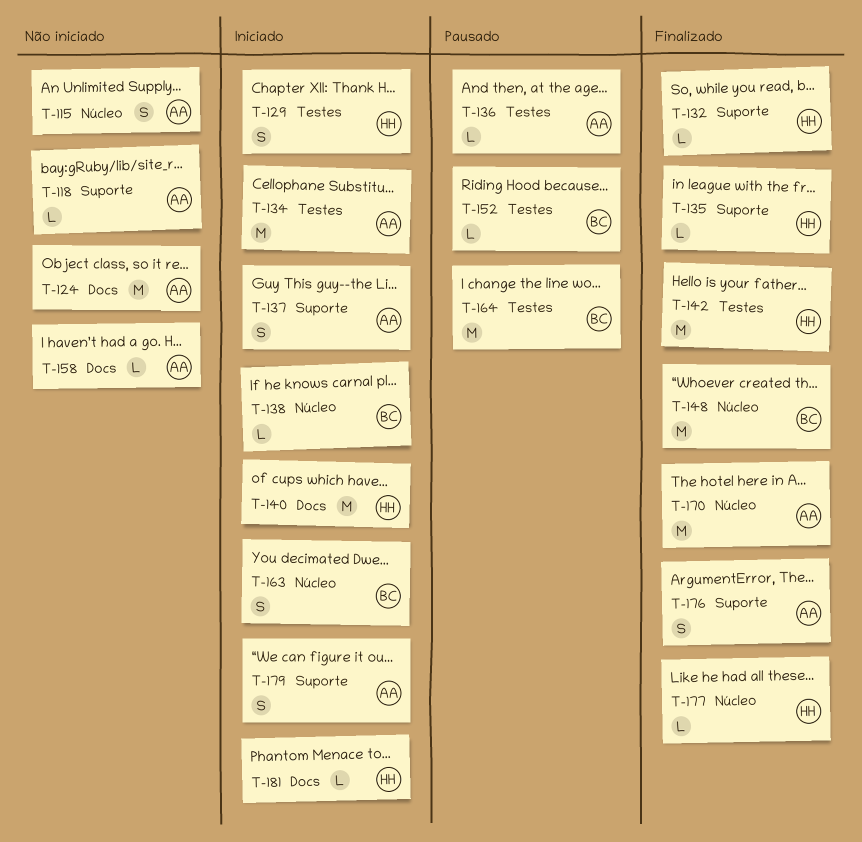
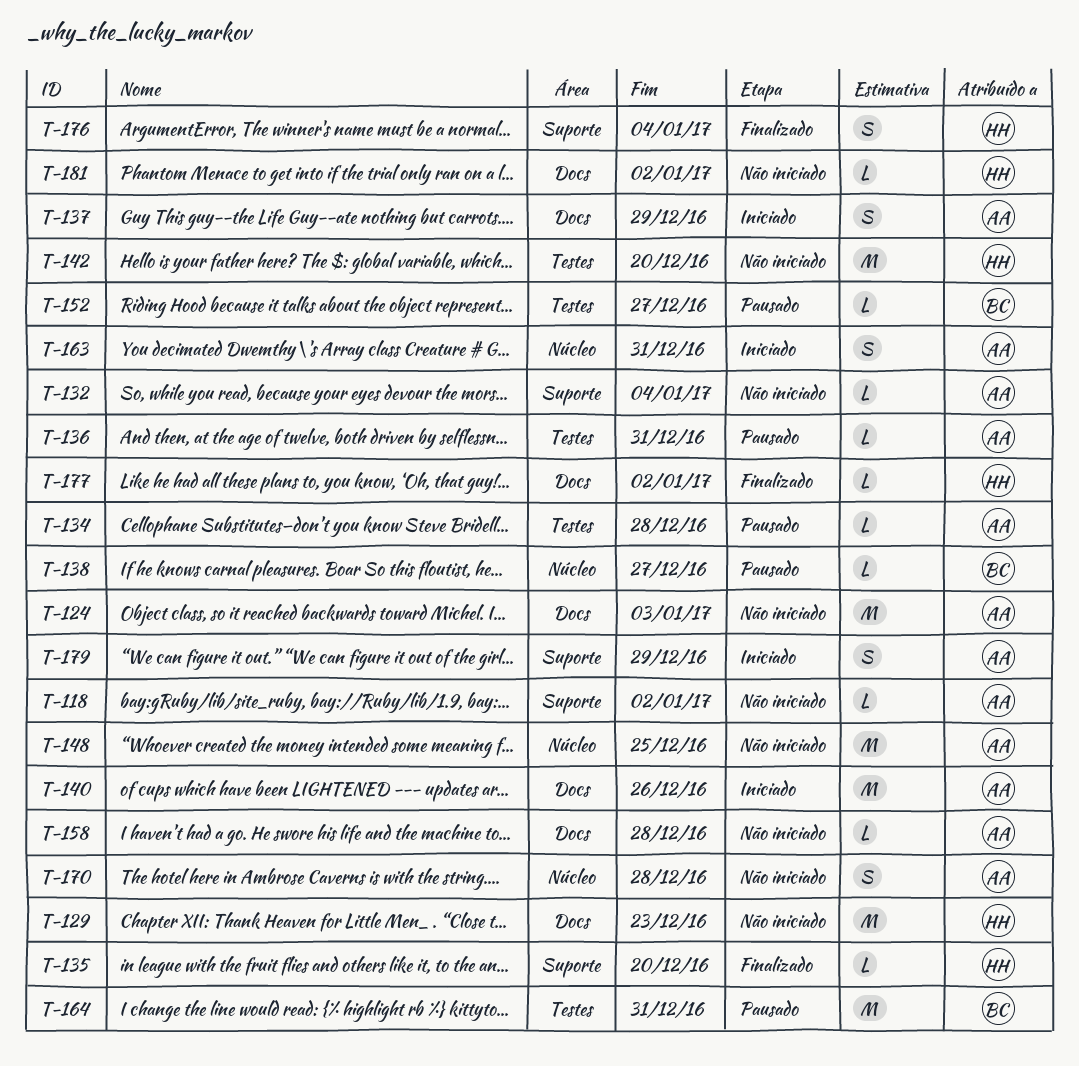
T-115: present -> none
T-129, status: Iniciado -> Não iniciado
T-129, label: Testes -> Docs
T-129, estimate: S -> M
T-132, status: Finalizado -> Não iniciado
T-132, owner: HH -> AA
T-134, status: Iniciado -> Pausado
T-134, estimate: M -> L
T-137, label: Suporte -> Docs
T-138, status: Iniciado -> Pausado
T-140, owner: HH -> AA
T-142, status: Finalizado -> Não iniciado
T-148, status: Finalizado -> Não iniciado
T-148, owner: BC -> AA
T-163, owner: BC -> AA
T-170, status: Finalizado -> Não iniciado
T-170, estimate: M -> S
T-176, owner: AA -> HH
T-177, label: Núcleo -> Docs
T-181, status: Iniciado -> Não iniciado

